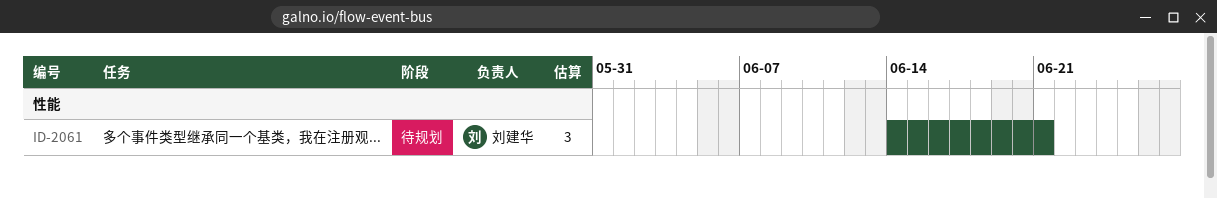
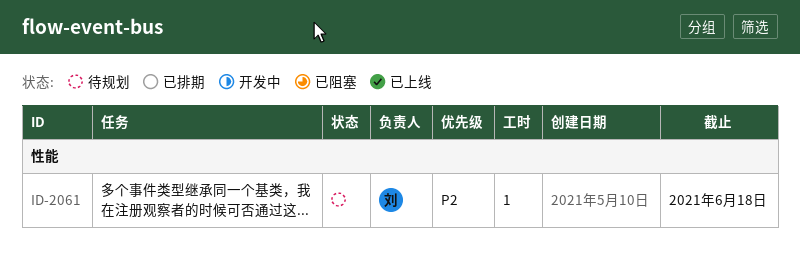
ID-2061, estimate: 3 -> 1
ID-2061, due: Jun 21 -> Jun 18

